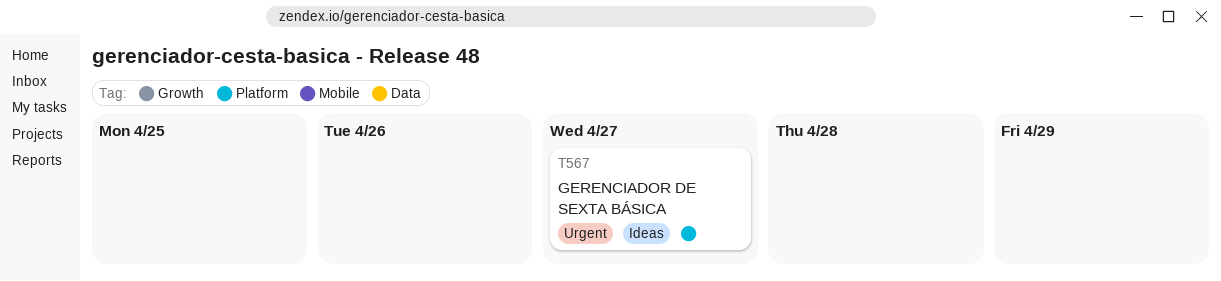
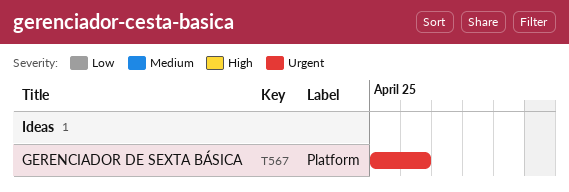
T567, due: Apr 27 -> Apr 26

